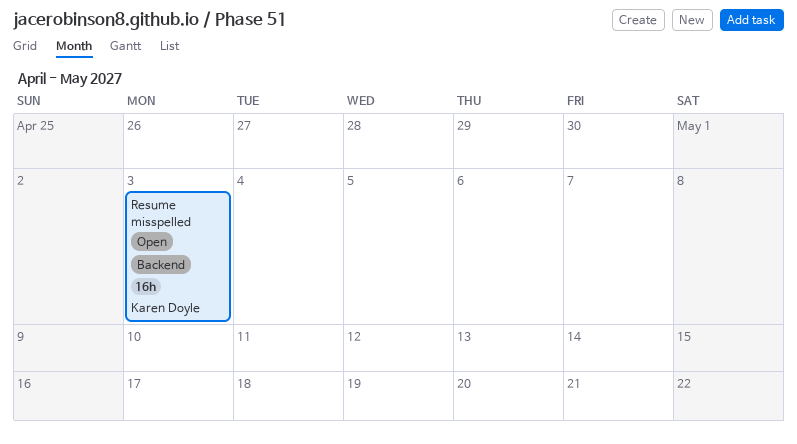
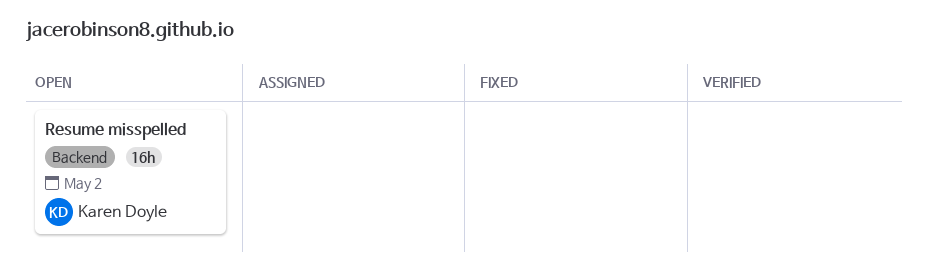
Resume misspelled, due: May 3 -> May 2

